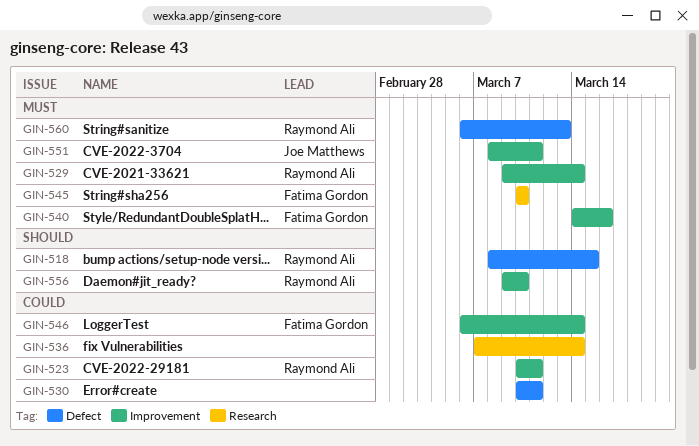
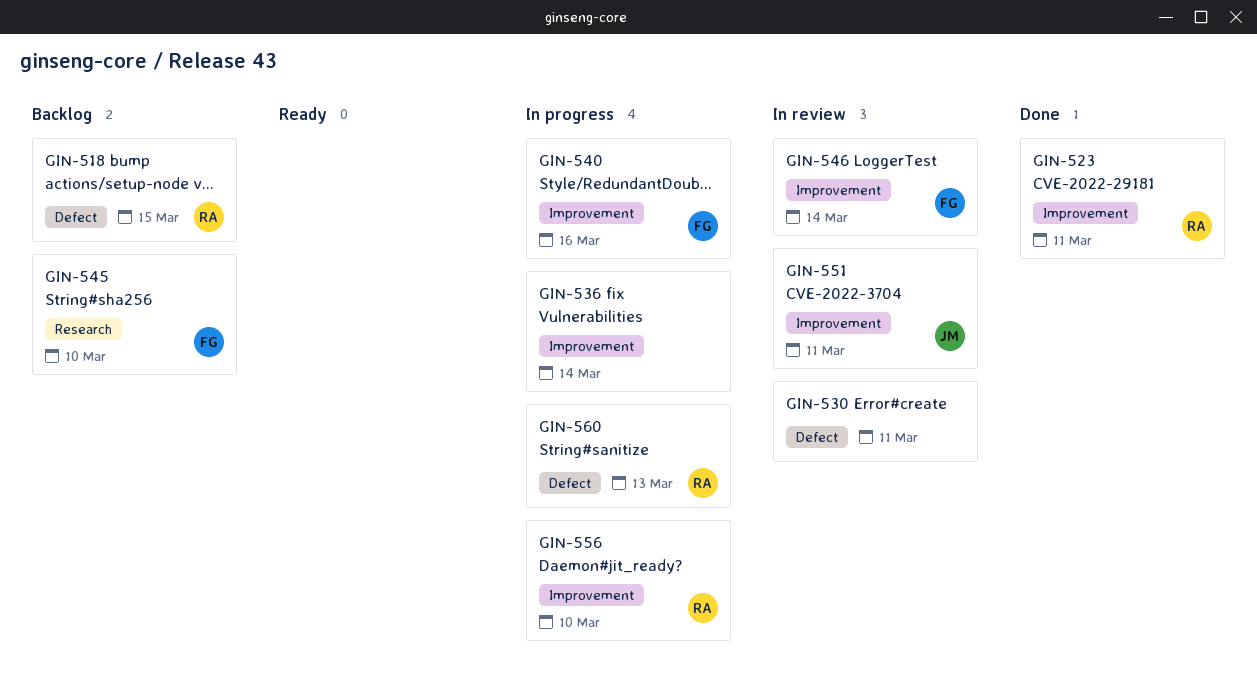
GIN-529: present -> none
GIN-536, label: Research -> Improvement

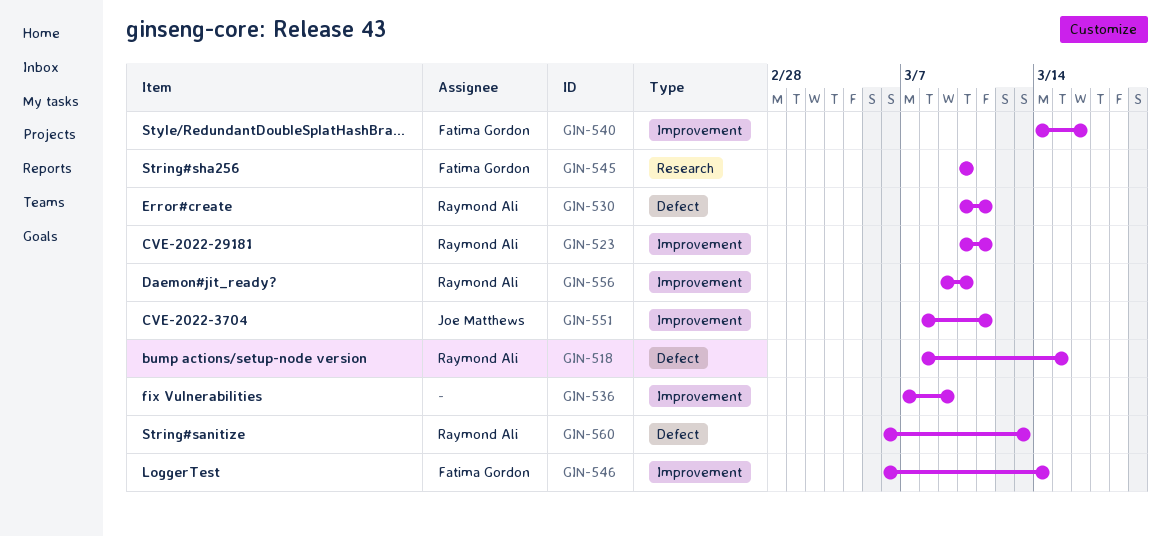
GIN-530, owner: none -> Raymond Ali
GIN-536, due: Mar 14 -> Mar 9

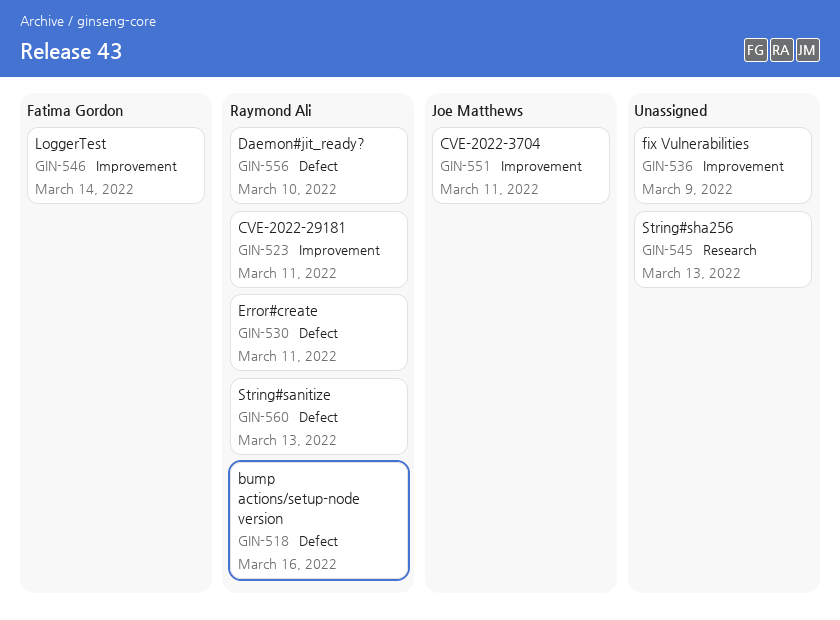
GIN-518, due: Mar 15 -> Mar 16
GIN-540: present -> none
GIN-545, owner: Fatima Gordon -> none
GIN-545, due: Mar 10 -> Mar 13
GIN-556, label: Improvement -> Defect

